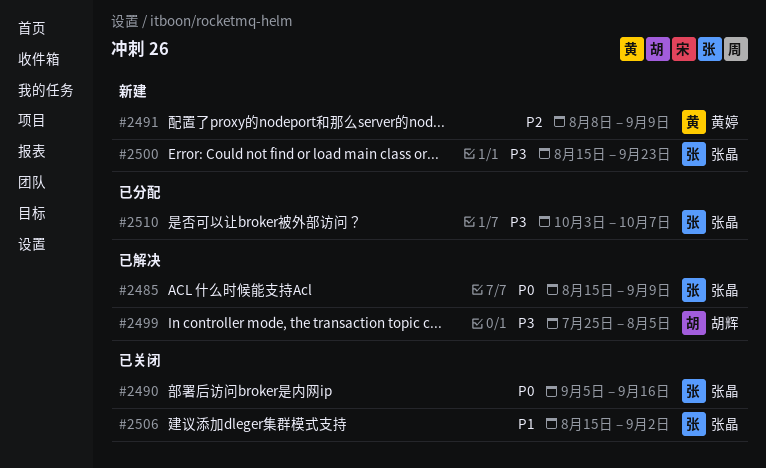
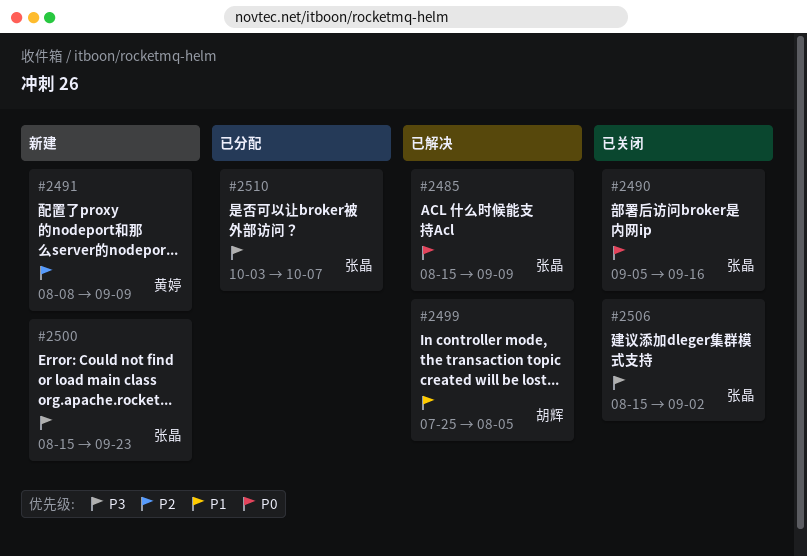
#2499, priority: P3 -> P1
#2506, priority: P1 -> P3

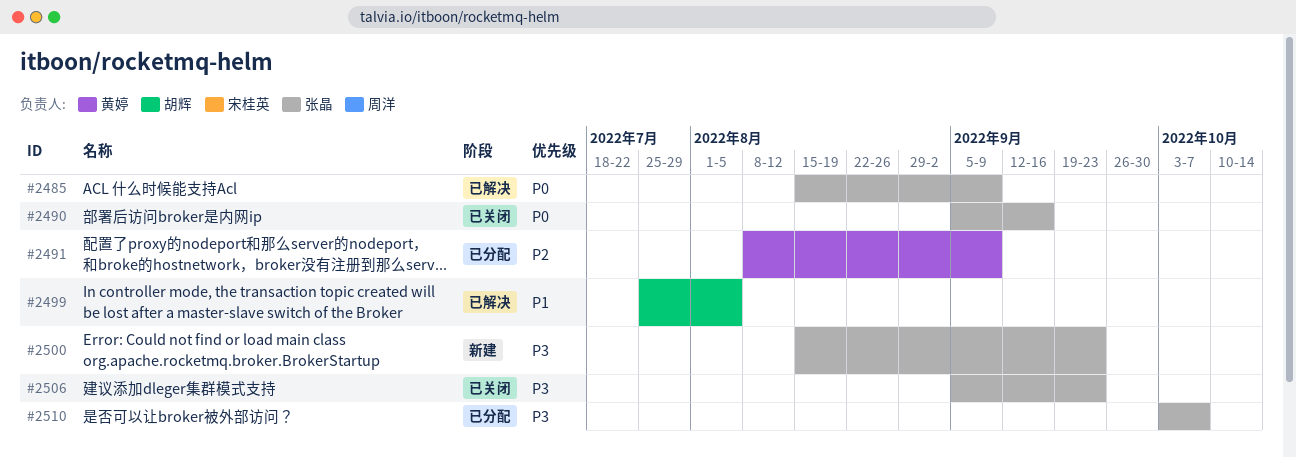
#2491, status: 新建 -> 已分配
#2506, start: Aug 15 -> Sep 5
#2506, due: Sep 2 -> Sep 23

